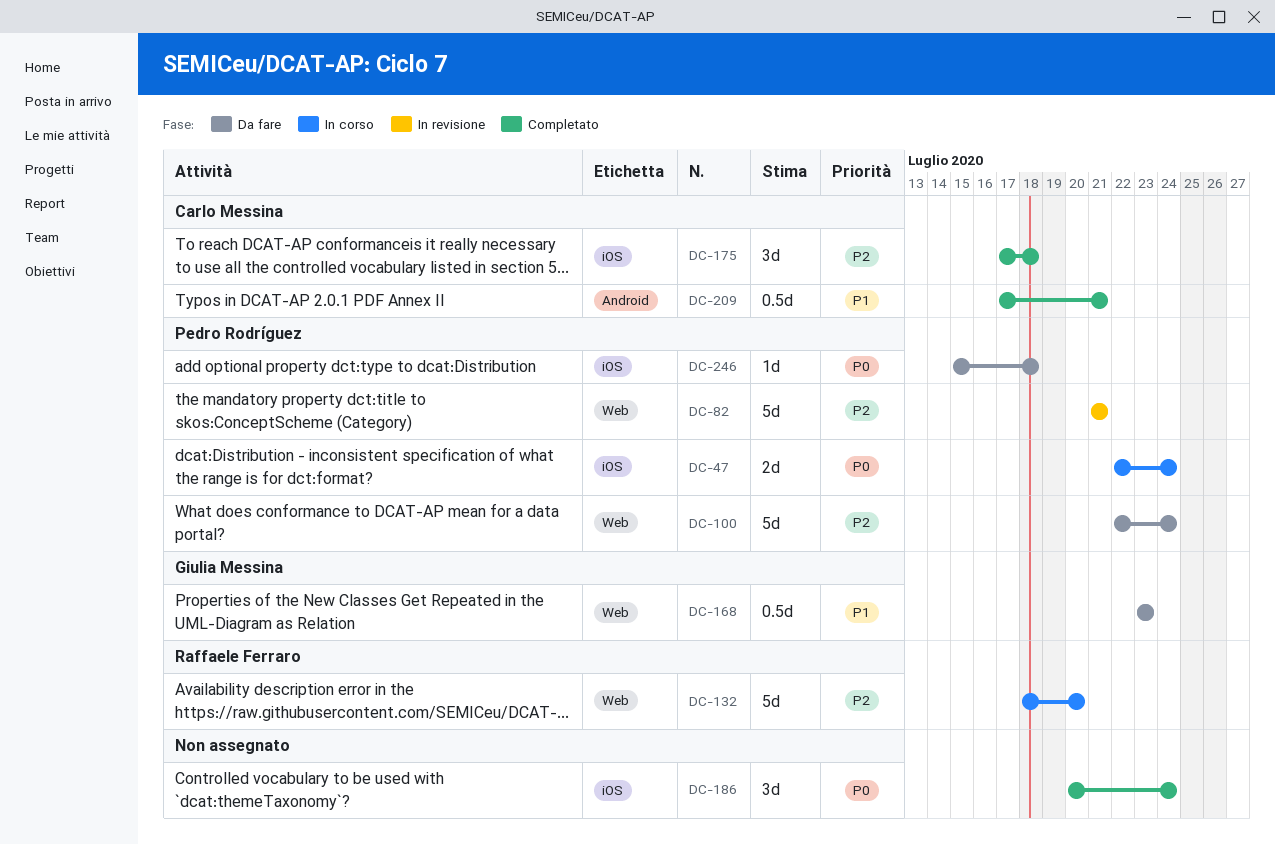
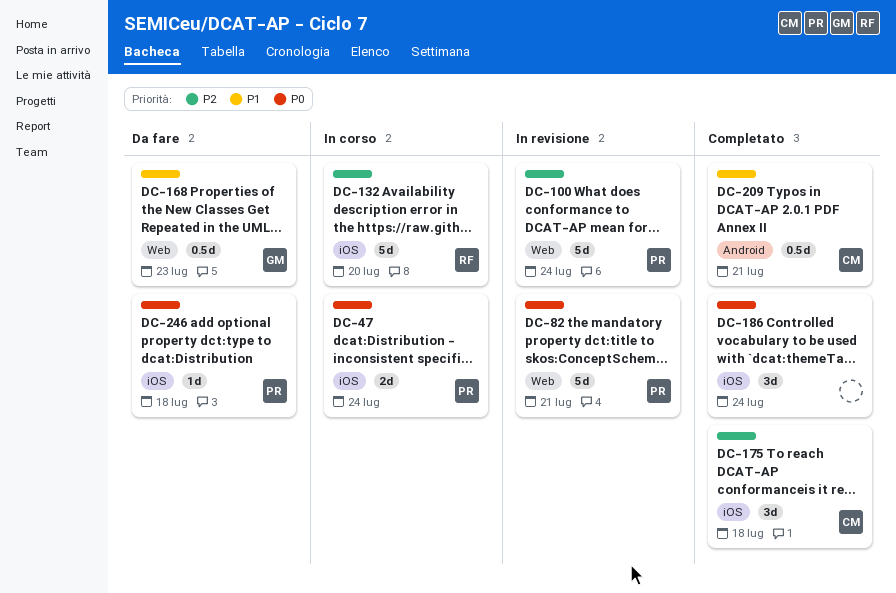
DC-82, priority: P2 -> P0
DC-100, status: Da fare -> In revisione
DC-132, label: Web -> iOS

